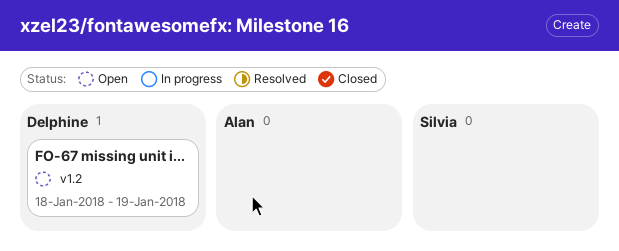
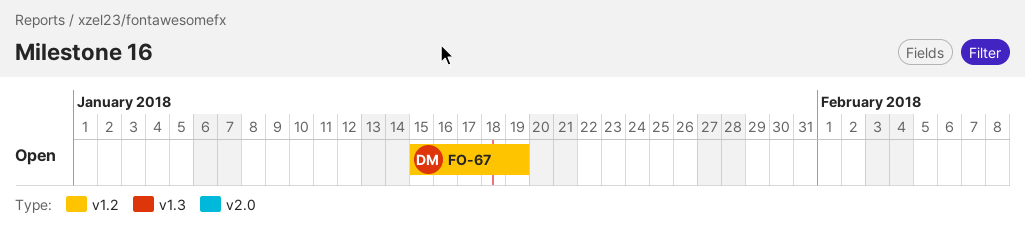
FO-67, start: Jan 18 -> Jan 15

